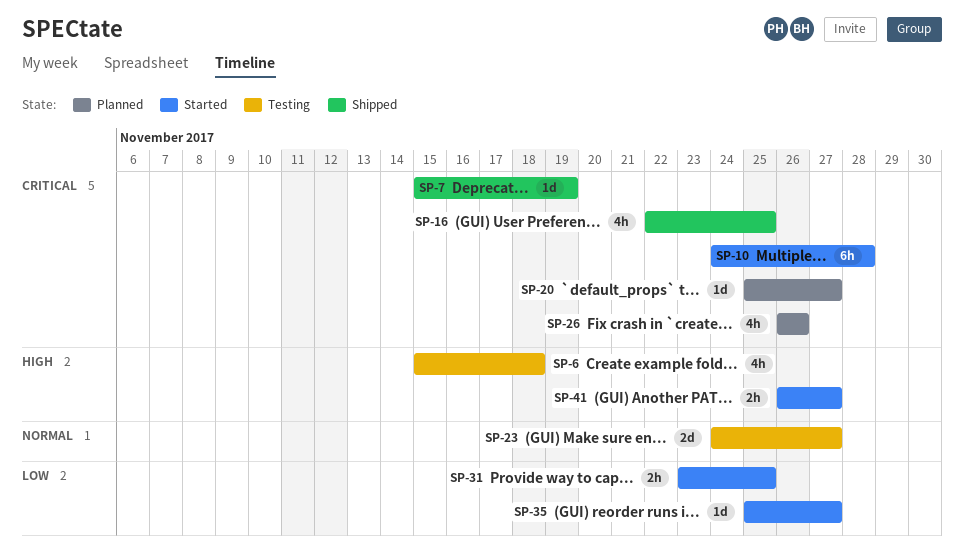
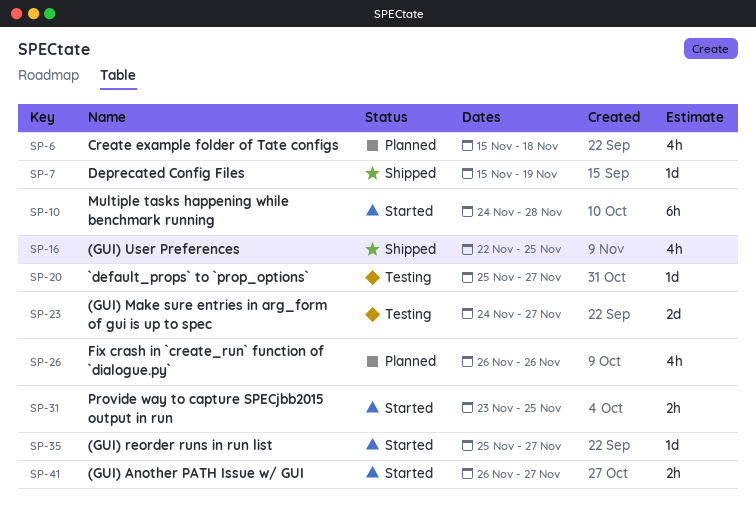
SP-6, status: Testing -> Planned
SP-20, status: Planned -> Testing

